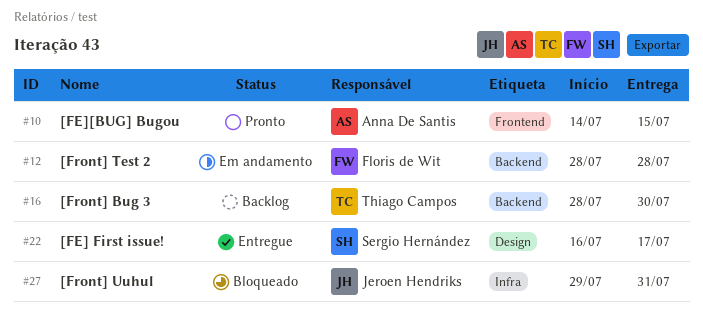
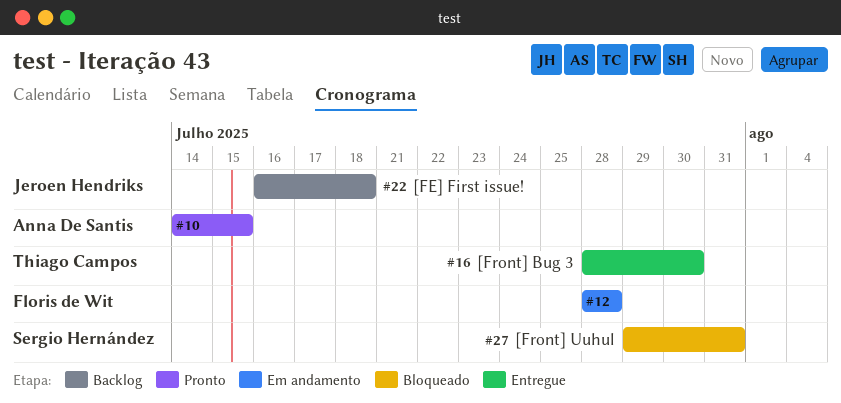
#16, status: Backlog -> Entregue
#22, status: Entregue -> Backlog
#22, owner: Sergio Hernández -> Jeroen Hendriks
#22, due: Jul 17 -> Jul 18
#27, owner: Jeroen Hendriks -> Sergio Hernández

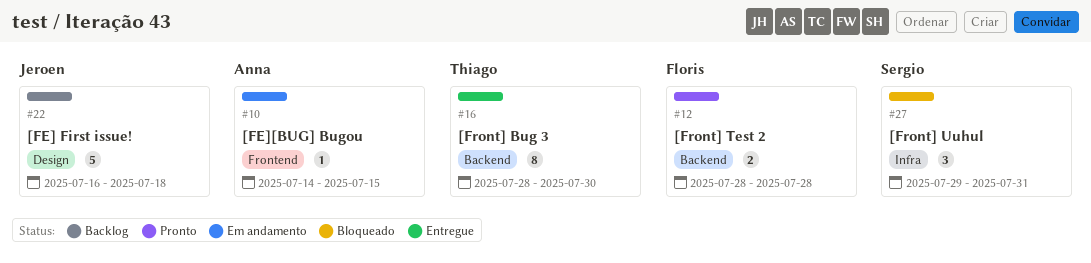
#10, status: Pronto -> Em andamento
#12, status: Em andamento -> Pronto

